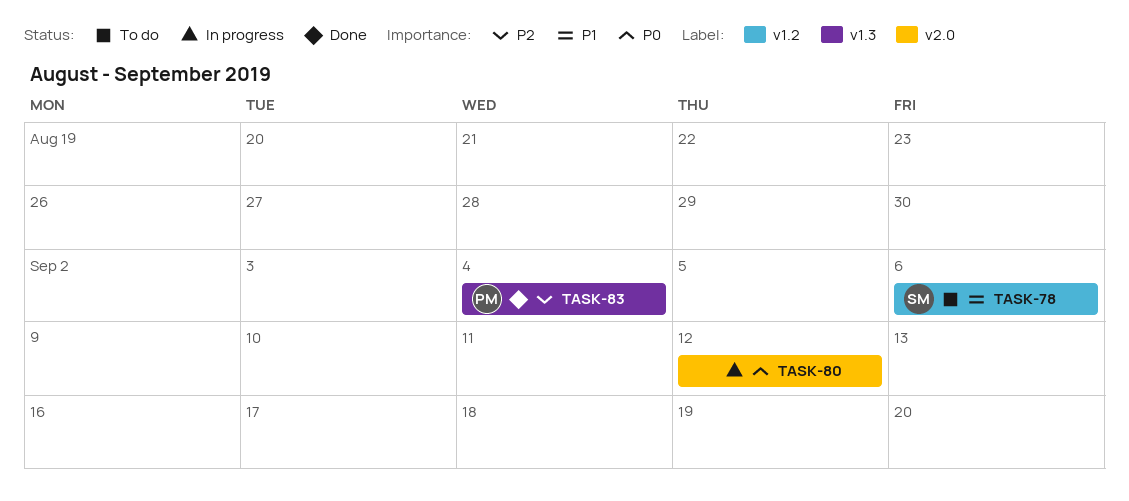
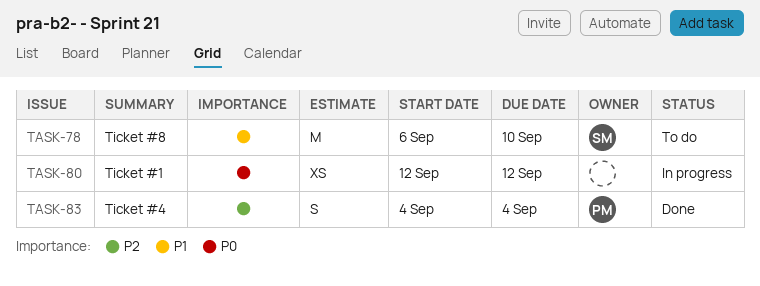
TASK-78, due: Sep 6 -> Sep 10

